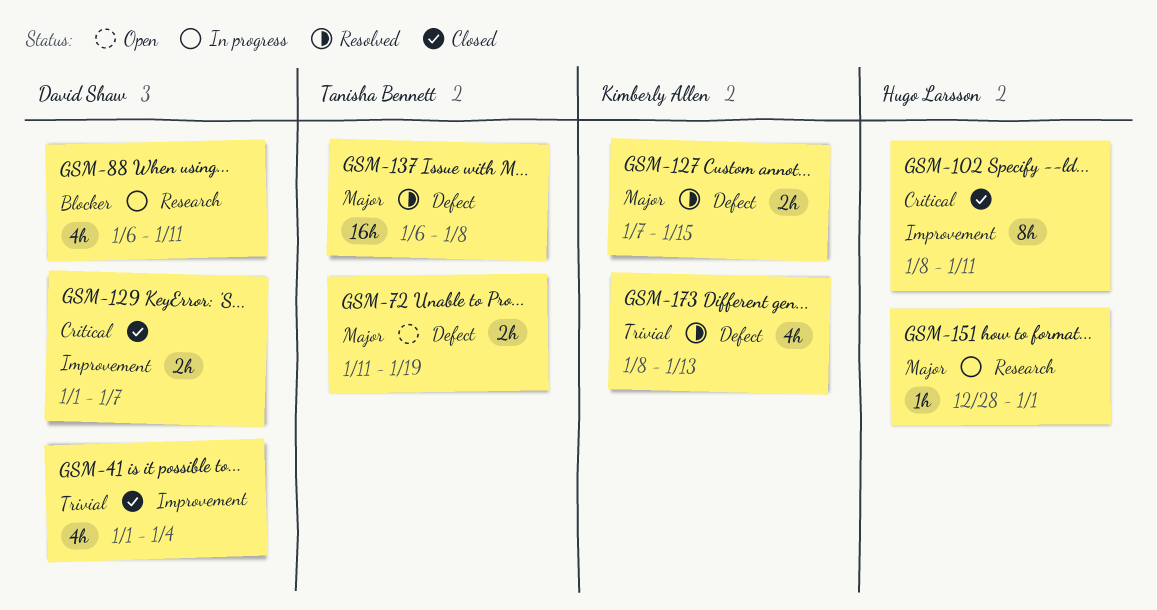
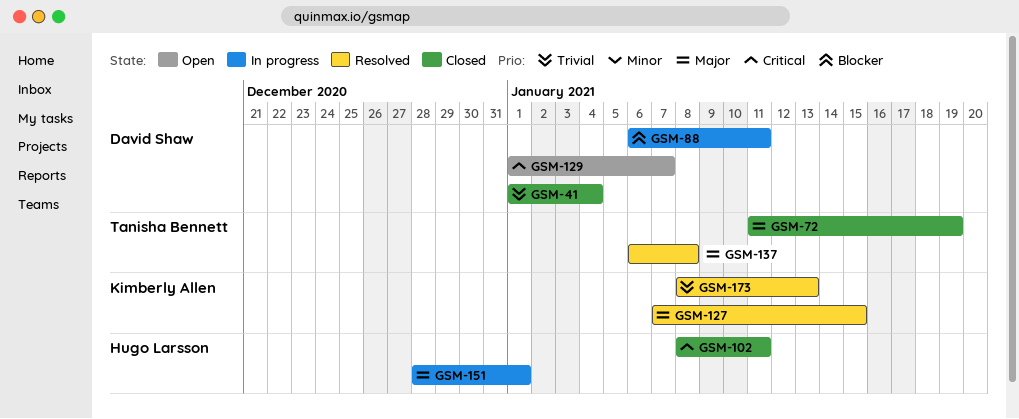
GSM-72, status: Open -> Closed
GSM-129, status: Closed -> Open

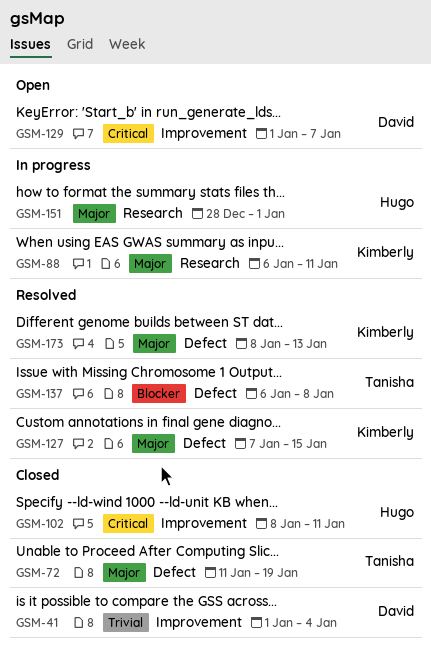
GSM-88, owner: David Shaw -> Kimberly Allen
GSM-88, priority: Blocker -> Major
GSM-137, priority: Major -> Blocker
GSM-173, priority: Trivial -> Major

